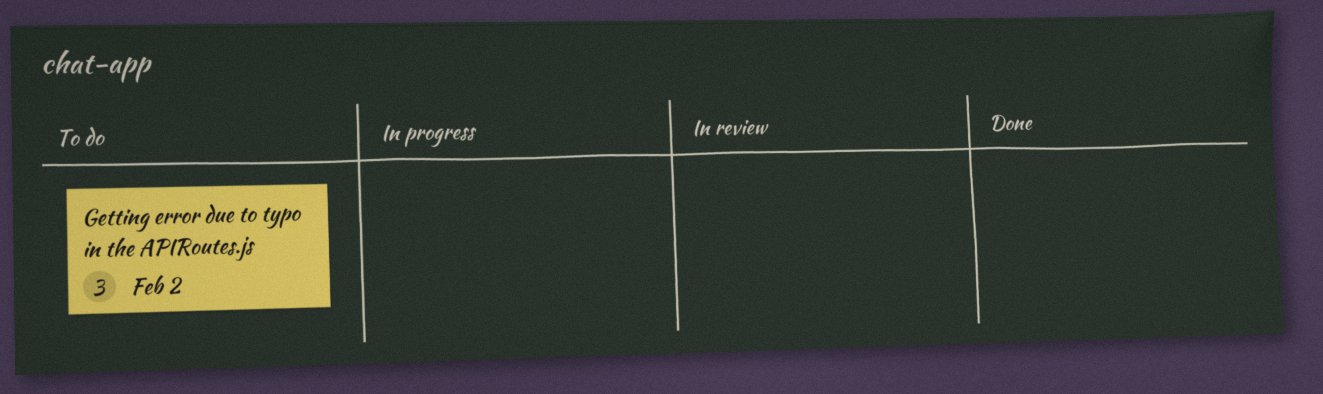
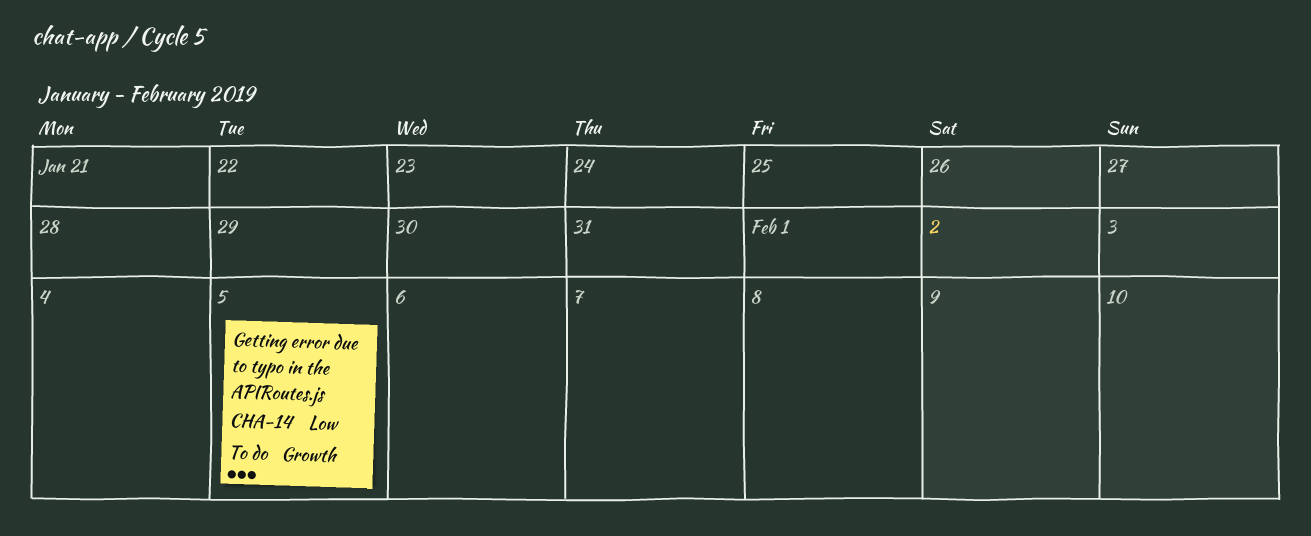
Getting error due to typo in the APIRoutes.js, due: Feb 2 -> Feb 5

